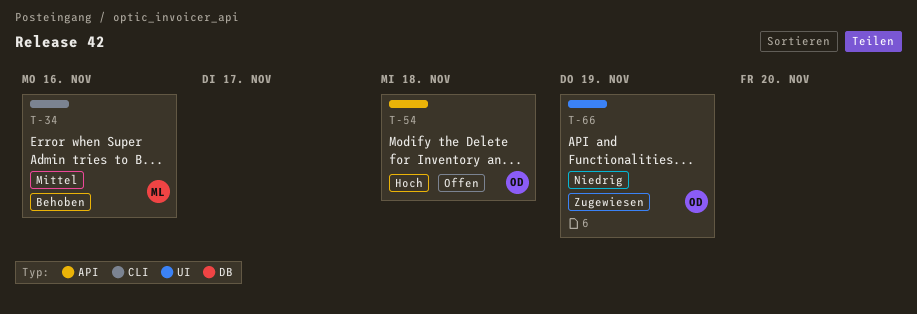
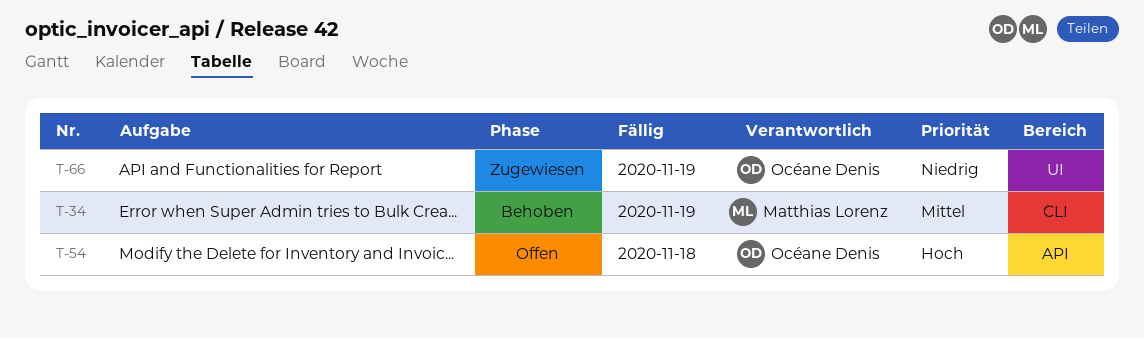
T-34, due: Nov 16 -> Nov 19

